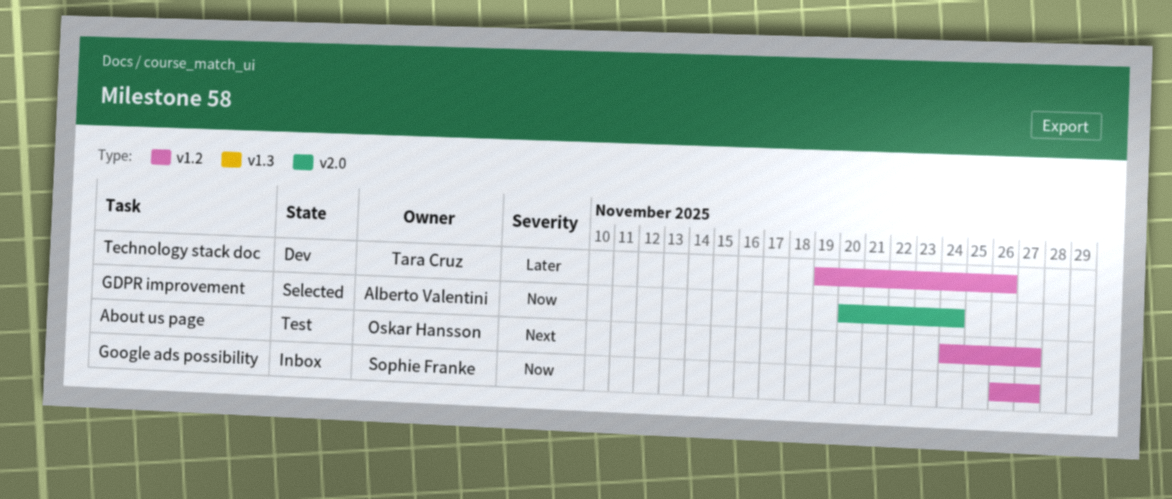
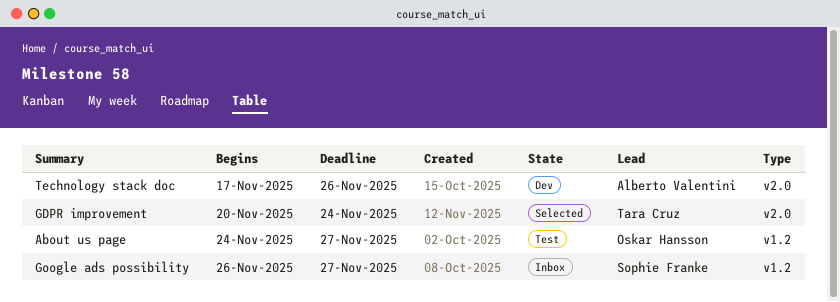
GDPR improvement, owner: Alberto Valentini -> Tara Cruz
Technology stack doc, owner: Tara Cruz -> Alberto Valentini
Technology stack doc, label: v1.2 -> v2.0
Technology stack doc, start: Nov 19 -> Nov 17

